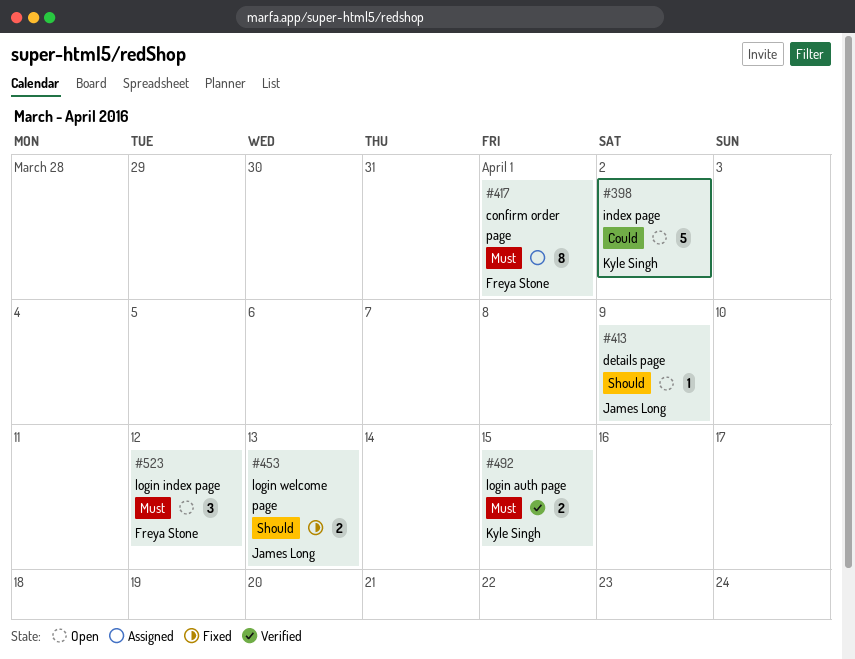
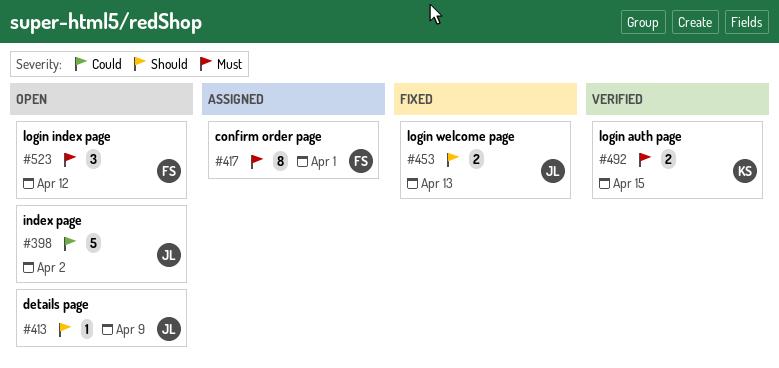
#398, owner: Kyle Singh -> James Long

